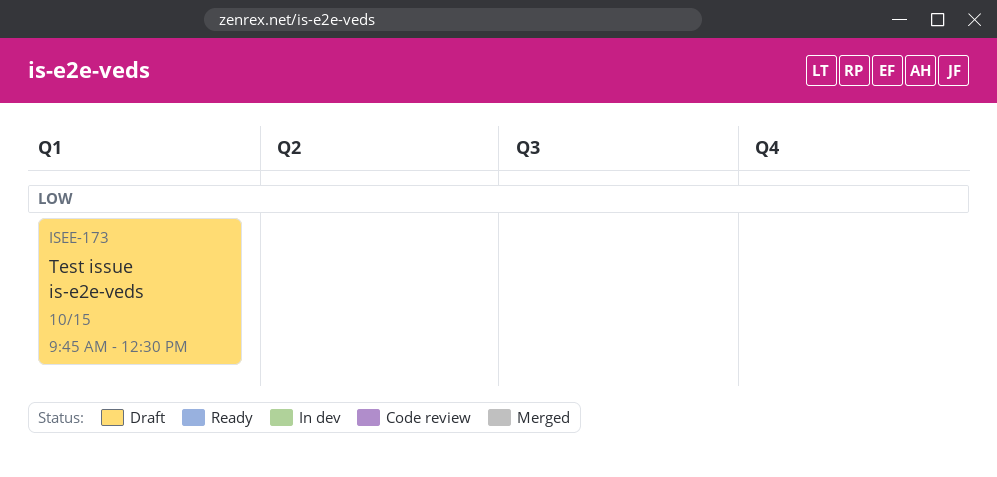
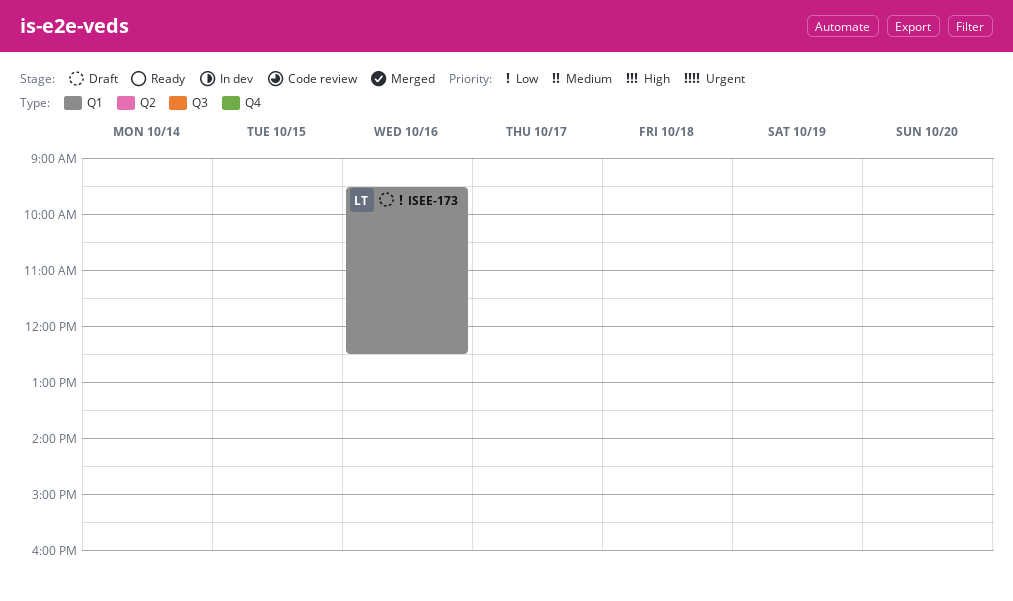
ISEE-173, day: Oct 15 -> Oct 16
ISEE-173, begins: 09:45 -> 09:30

